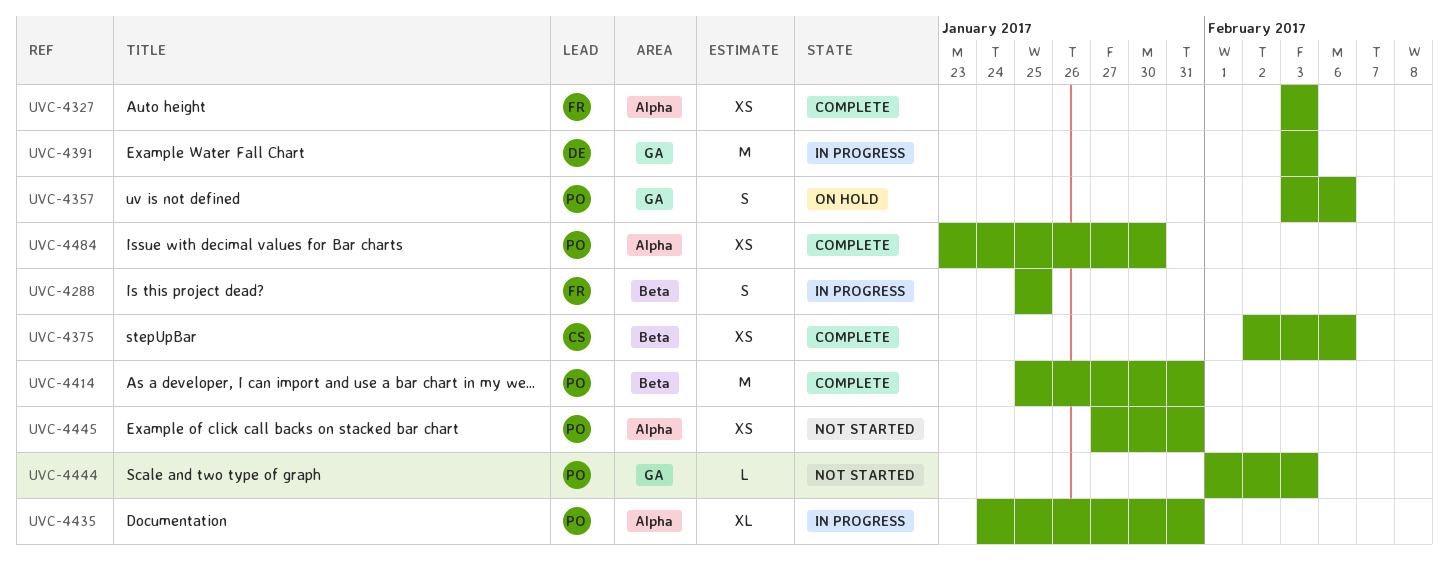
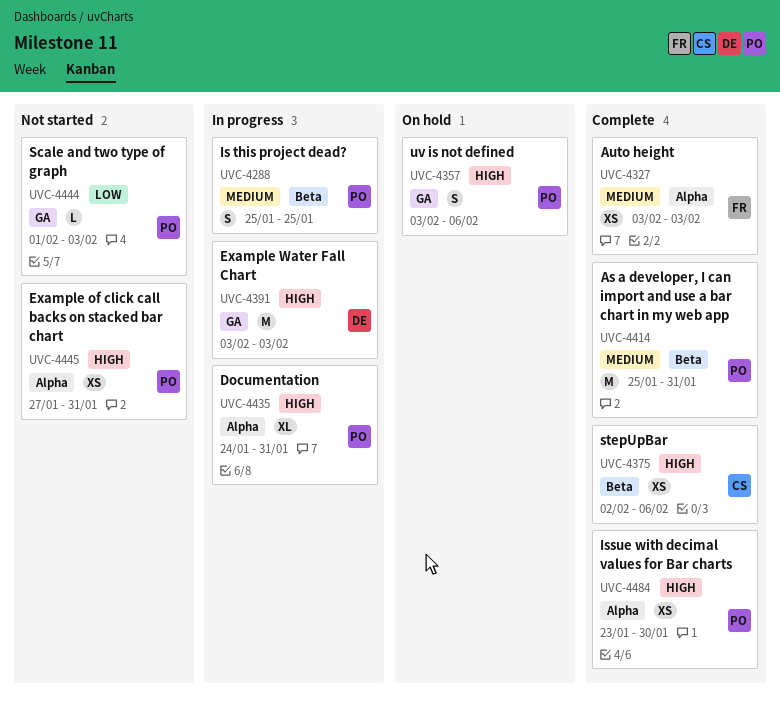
UVC-4288, owner: FR -> PO

